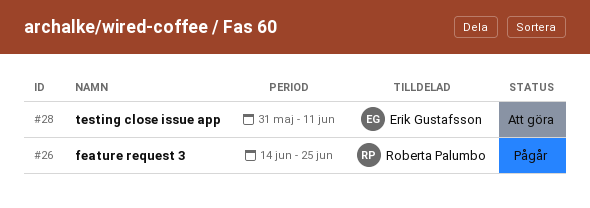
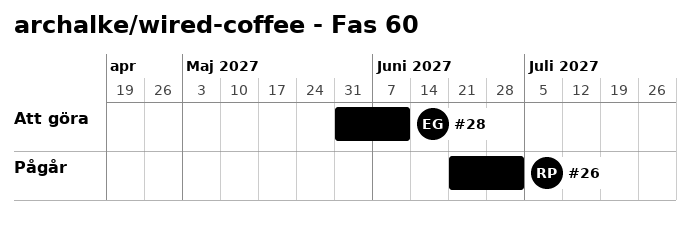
#26, start: Jun 14 -> Jun 21
#26, due: Jun 25 -> Jul 2

